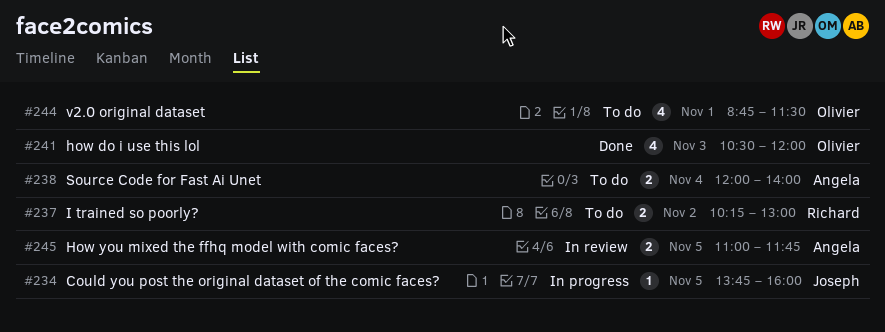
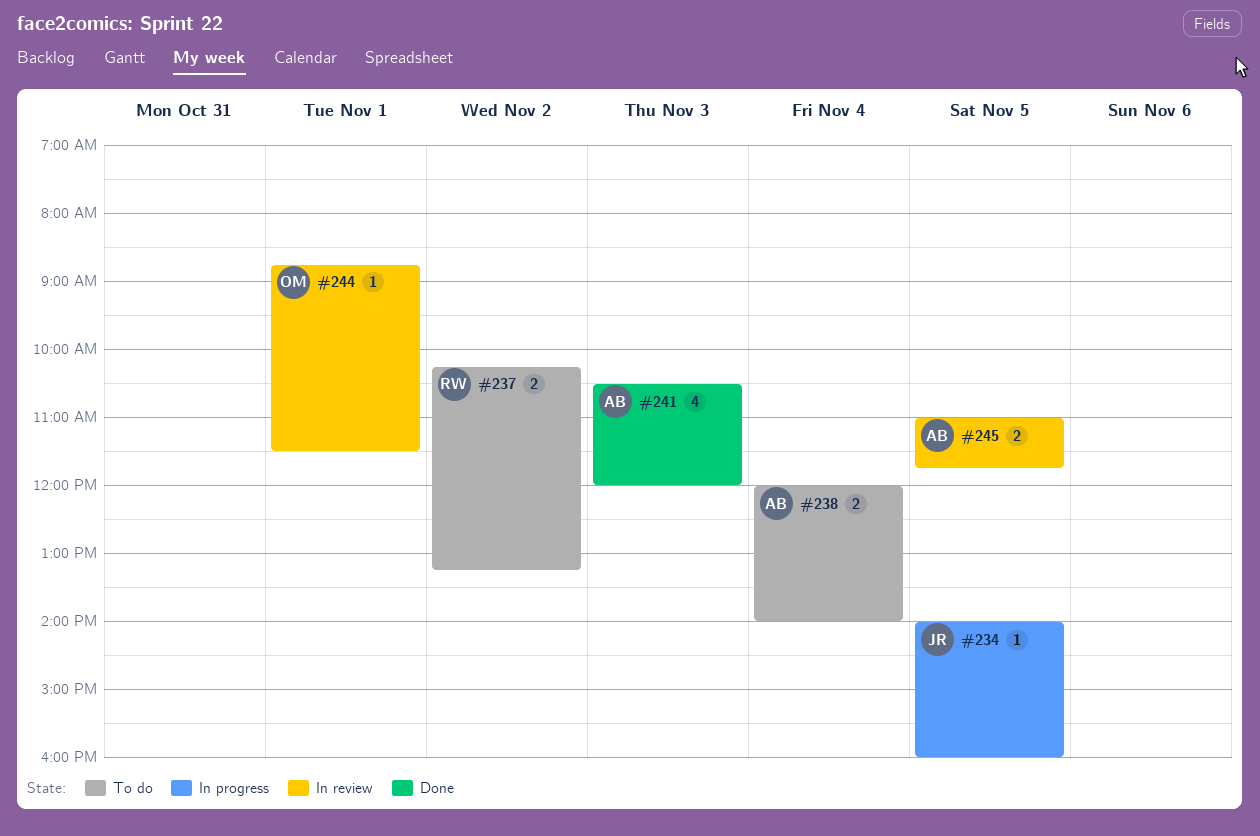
#234, begins: 13:45 -> 14:00
#237, ends: 13:00 -> 13:15
#241, owner: Olivier -> Angela
#244, status: To do -> In review
#244, estimate: 4 -> 1

